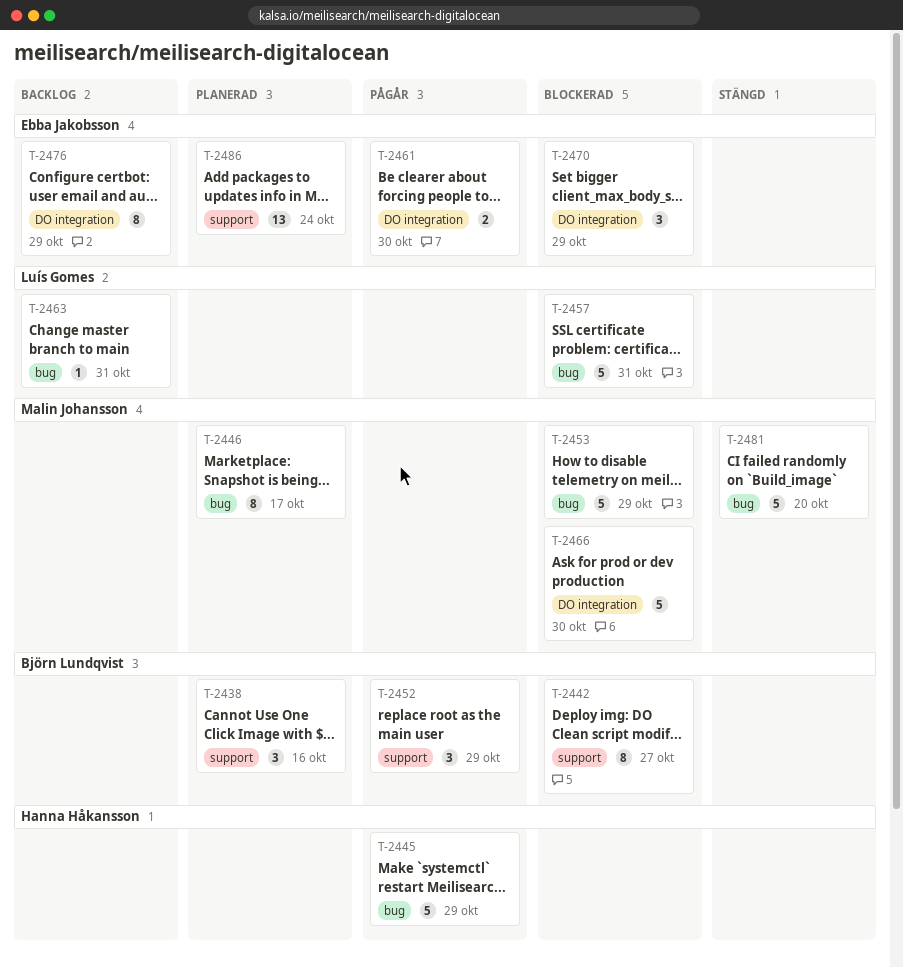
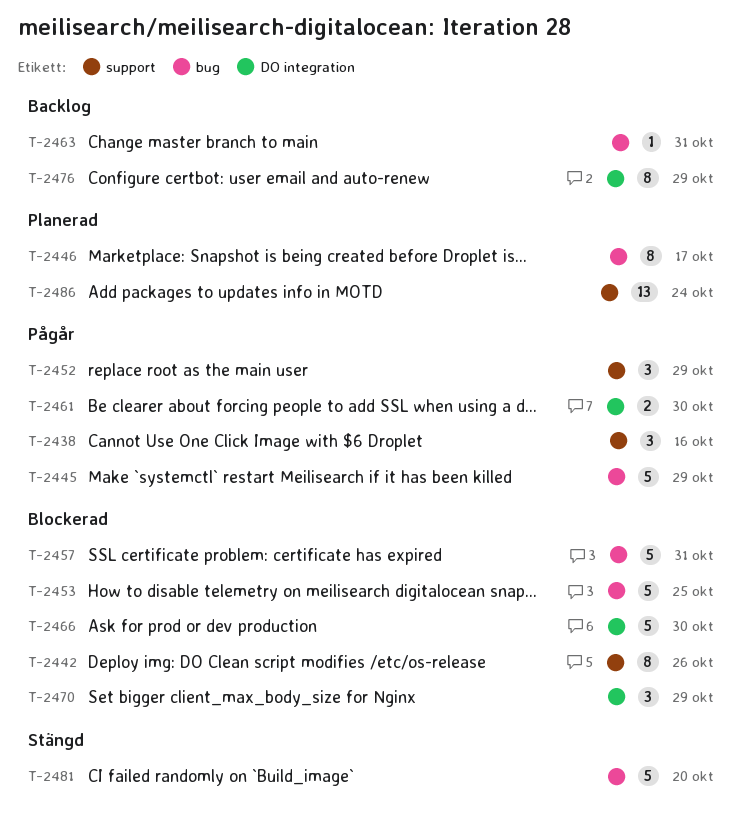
T-2438, status: Planerad -> Pågår
T-2442, due: Oct 27 -> Oct 26
T-2453, due: Oct 29 -> Oct 25

